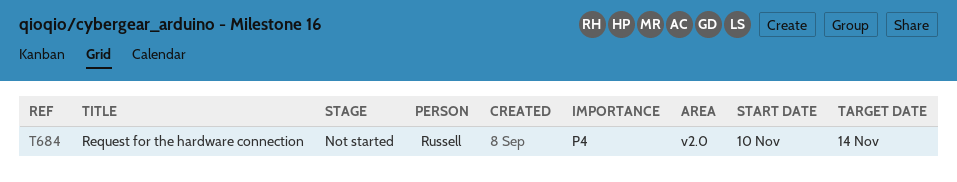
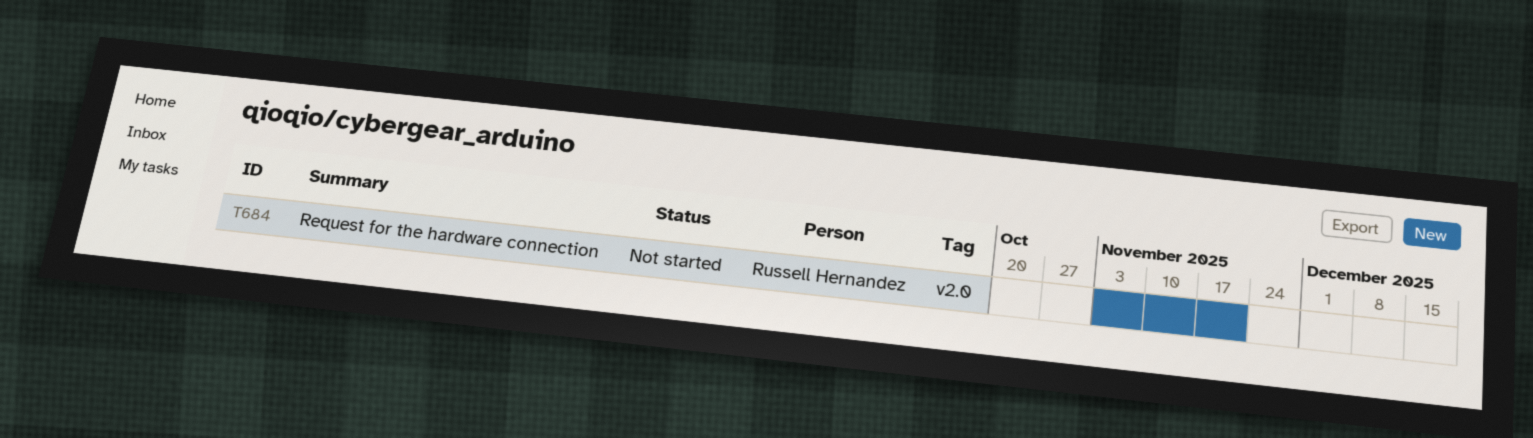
T684, start: Nov 10 -> Nov 3
T684, due: Nov 14 -> Nov 21

